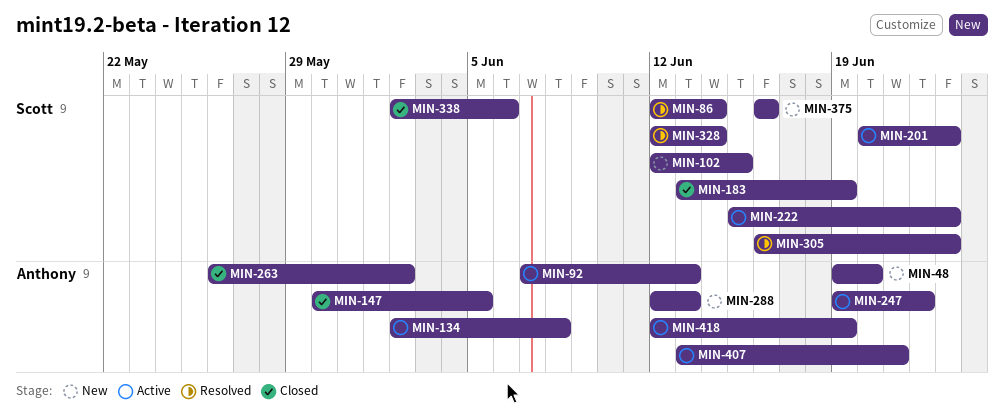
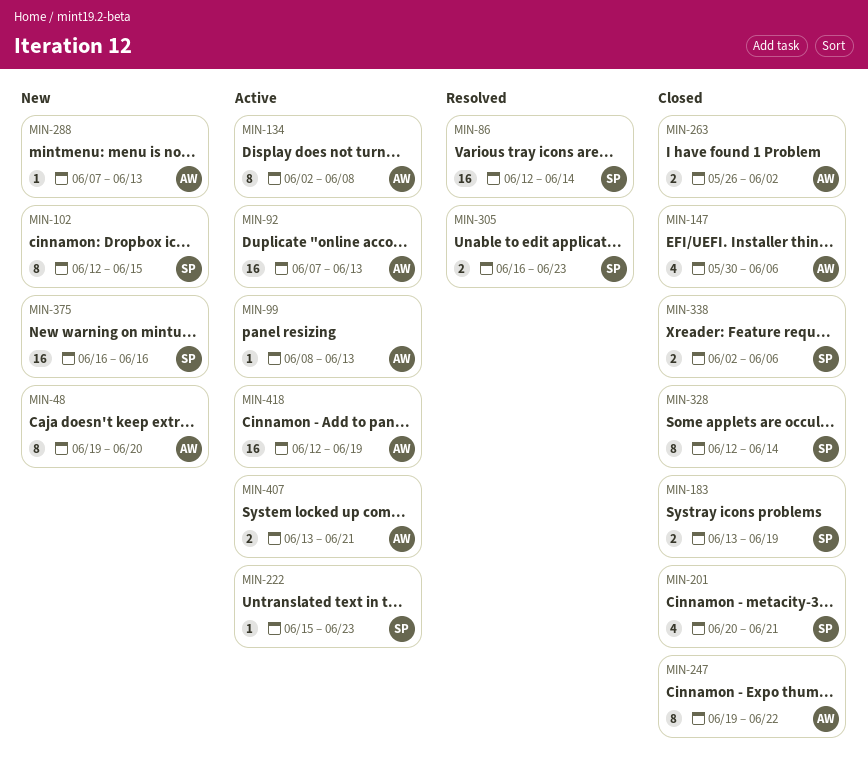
MIN-99: none -> present
MIN-147, due: Jun 5 -> Jun 6
MIN-201, status: Active -> Closed
MIN-201, due: Jun 23 -> Jun 21
MIN-247, status: Active -> Closed
MIN-288, start: Jun 12 -> Jun 7
MIN-328, status: Resolved -> Closed

